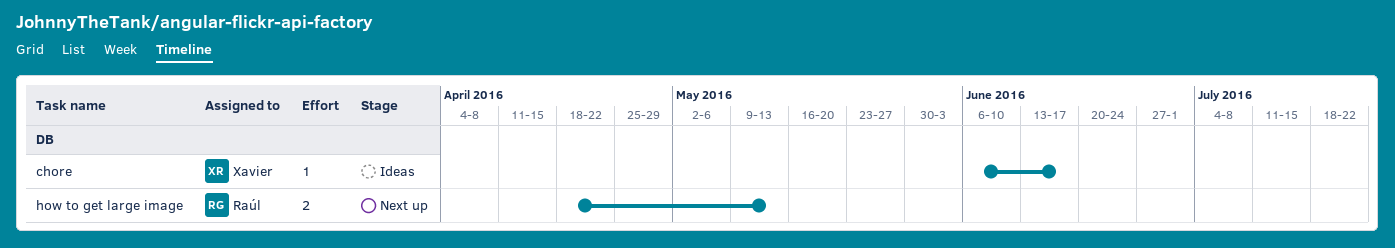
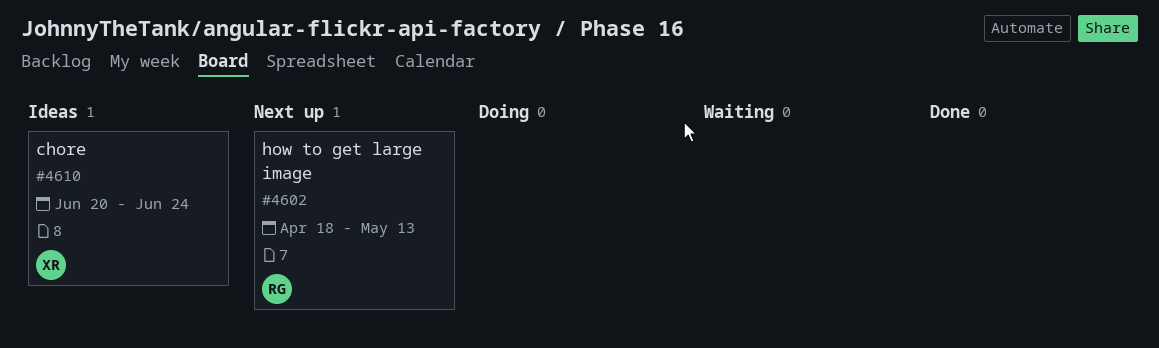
chore, start: Jun 6 -> Jun 20
chore, due: Jun 17 -> Jun 24

